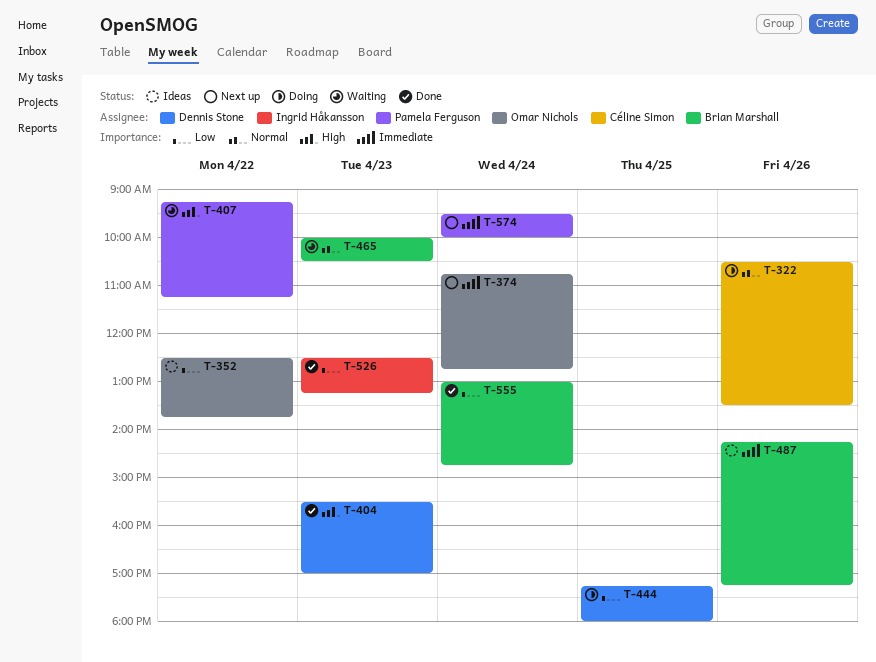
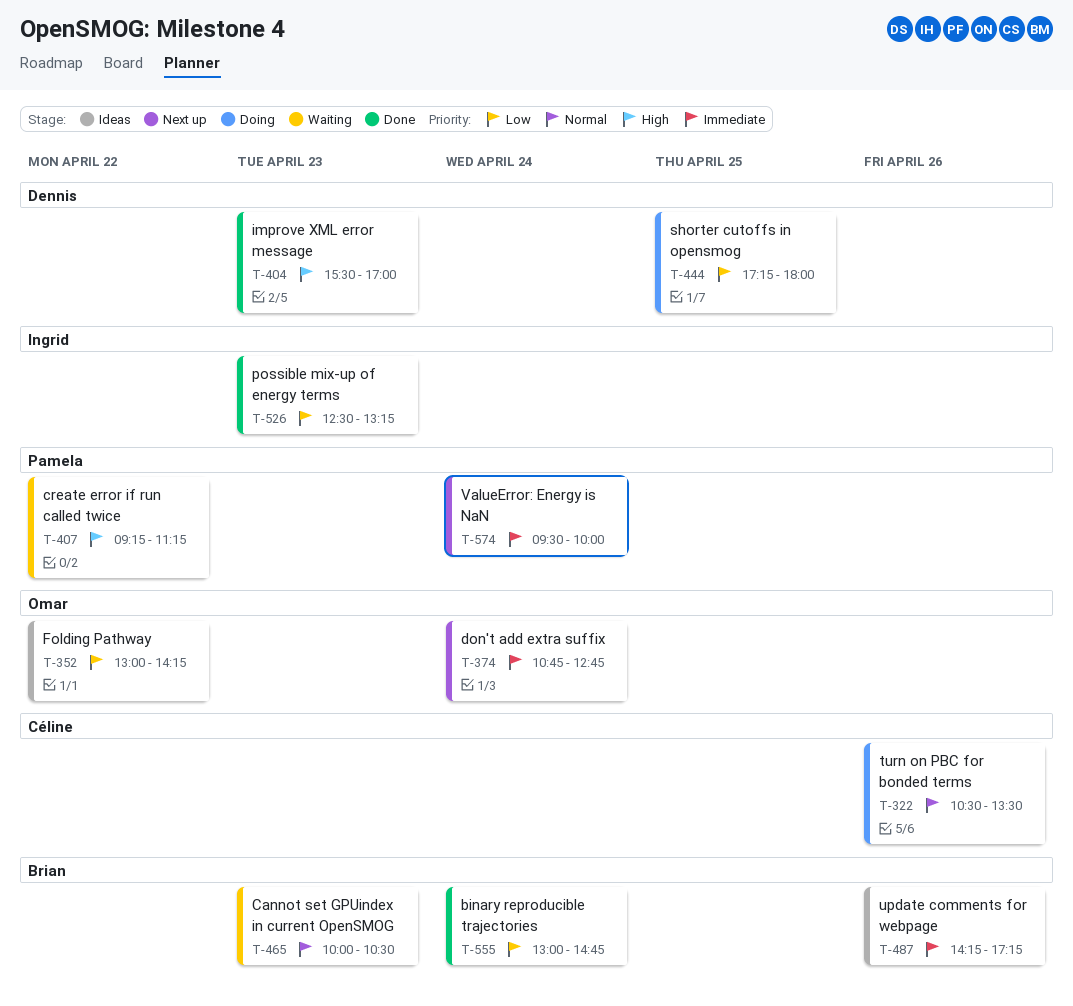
T-352, begins: 12:30 -> 13:00
T-352, ends: 13:45 -> 14:15

